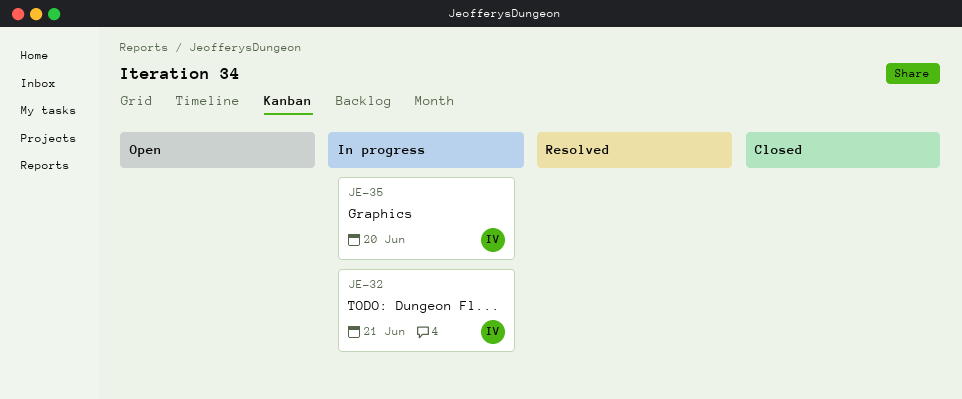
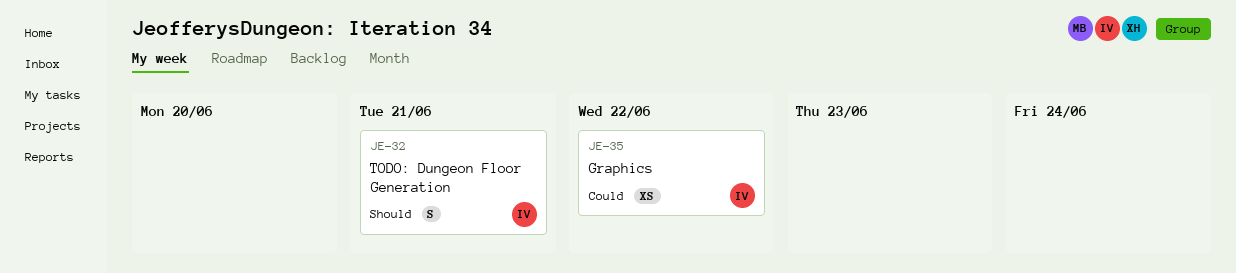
JE-35, due: Jun 20 -> Jun 22

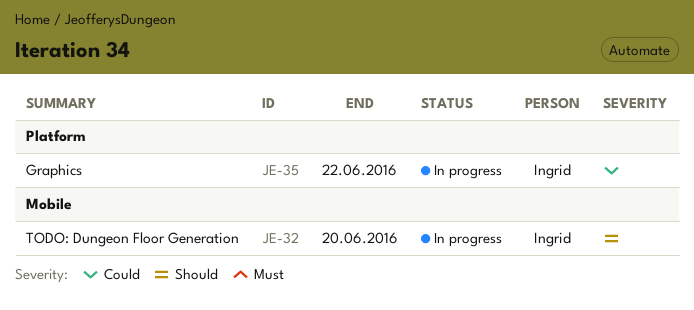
JE-32, due: Jun 21 -> Jun 20

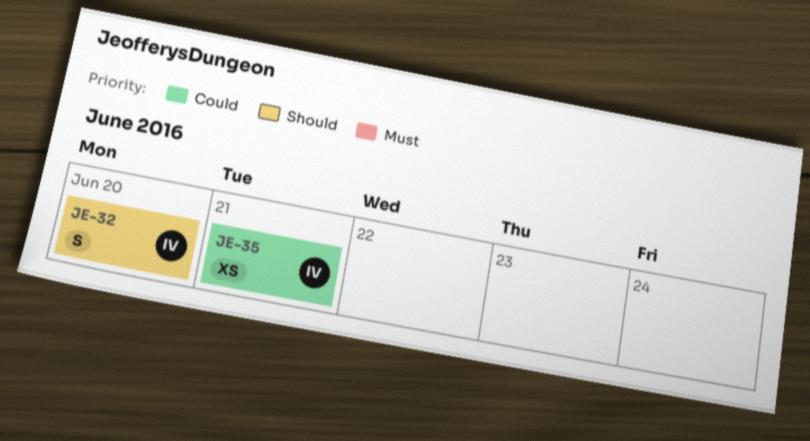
JE-35, due: Jun 22 -> Jun 21

